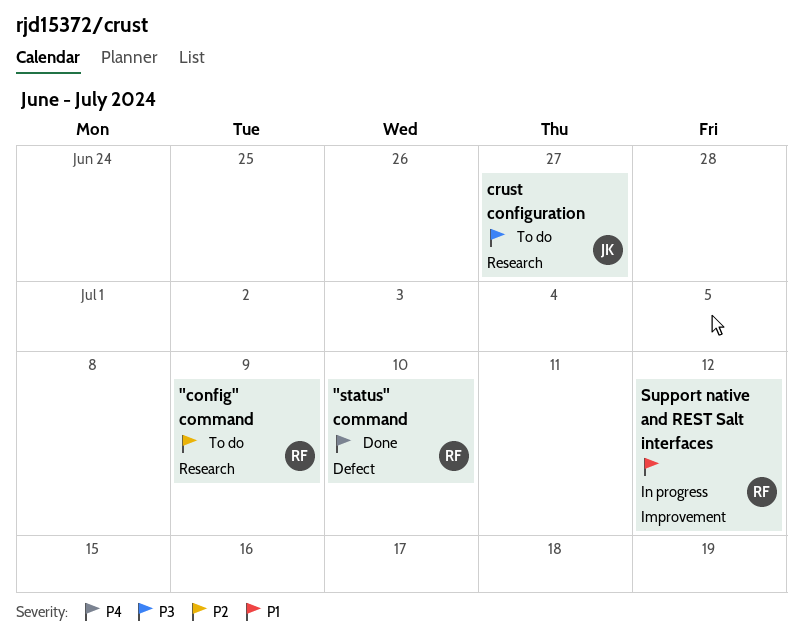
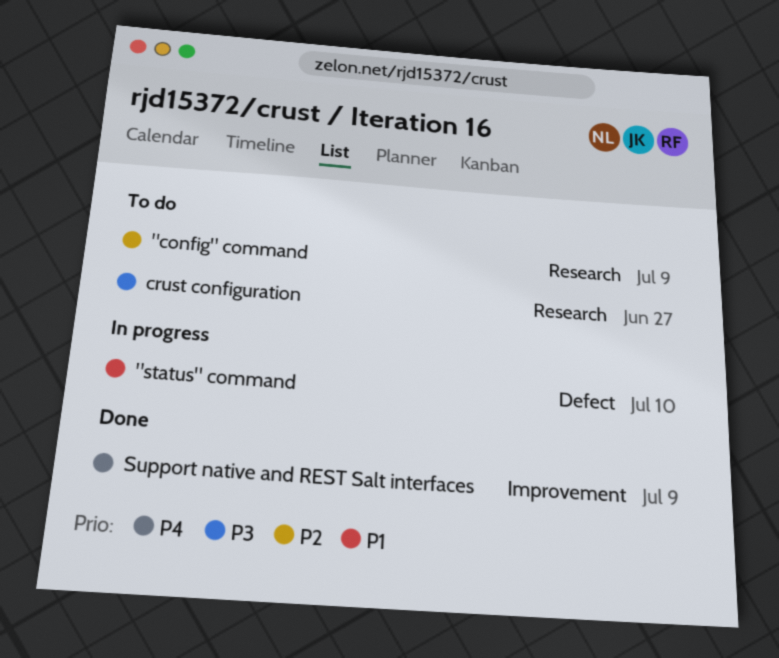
"status" command, status: Done -> In progress
"status" command, priority: P4 -> P1
Support native and REST Salt interfaces, status: In progress -> Done
Support native and REST Salt interfaces, priority: P1 -> P4
Support native and REST Salt interfaces, due: Jul 12 -> Jul 9

